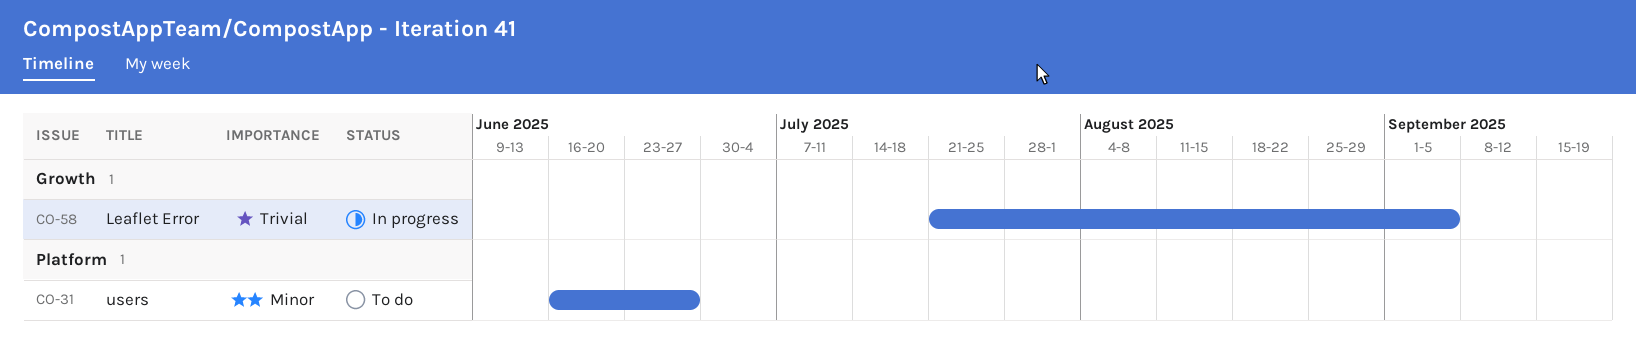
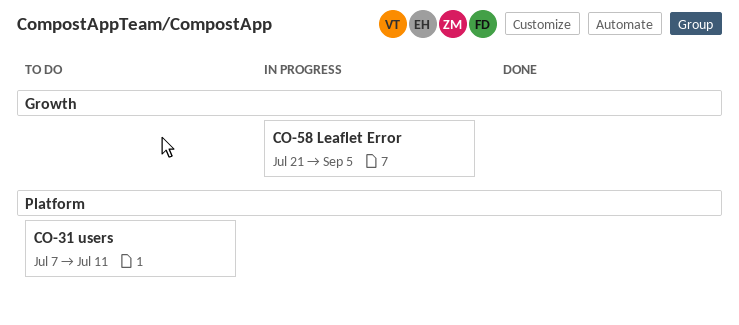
CO-31, start: Jun 16 -> Jul 7
CO-31, due: Jun 27 -> Jul 11

